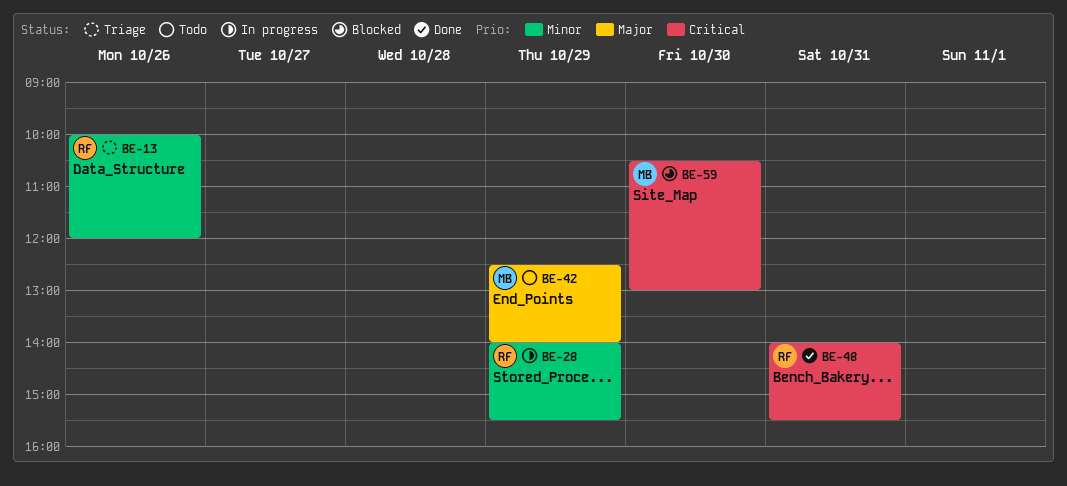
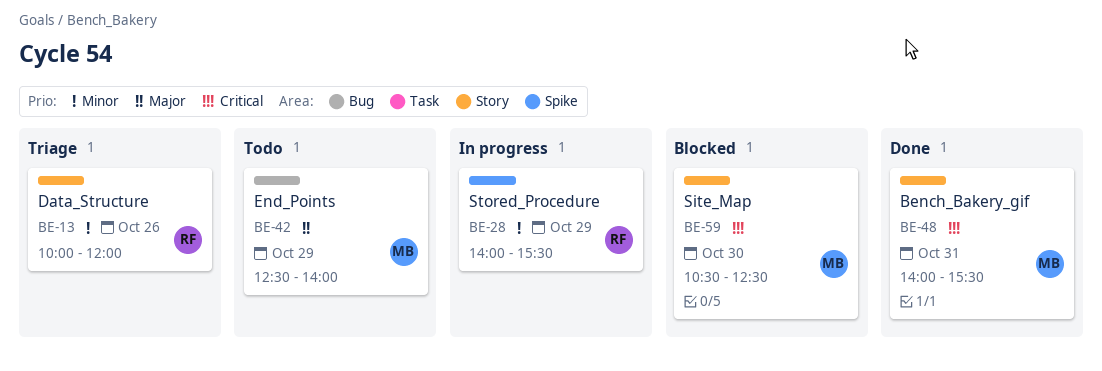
BE-48, owner: RF -> MB
BE-59, ends: 13:00 -> 12:30

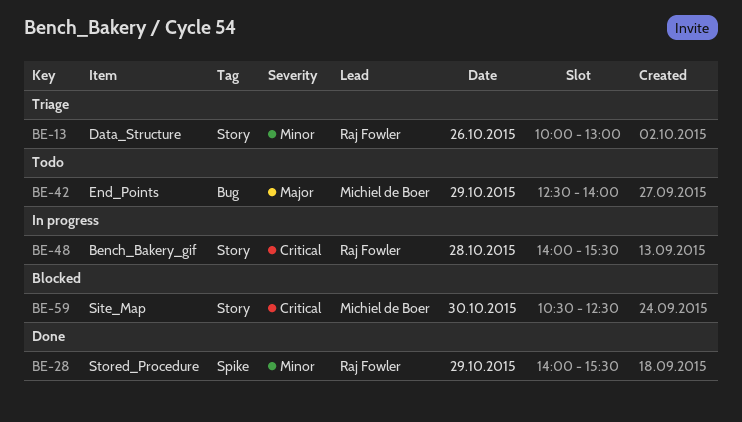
BE-13, ends: 12:00 -> 13:00
BE-28, status: In progress -> Done
BE-48, status: Done -> In progress
BE-48, owner: Michiel de Boer -> Raj Fowler
BE-48, day: Oct 31 -> Oct 28

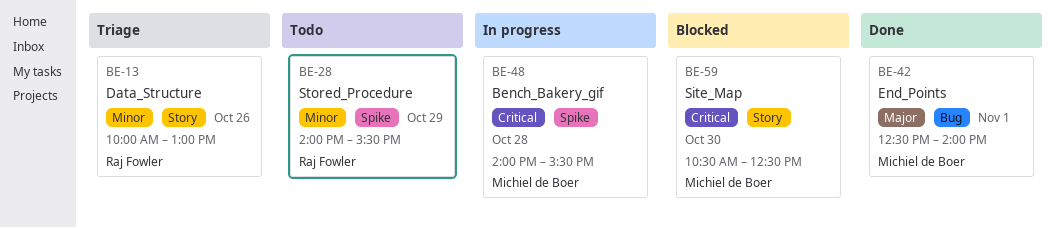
BE-28, status: Done -> Todo
BE-42, status: Todo -> Done
BE-42, day: Oct 29 -> Nov 1
BE-48, owner: Raj Fowler -> Michiel de Boer
BE-48, label: Story -> Spike

